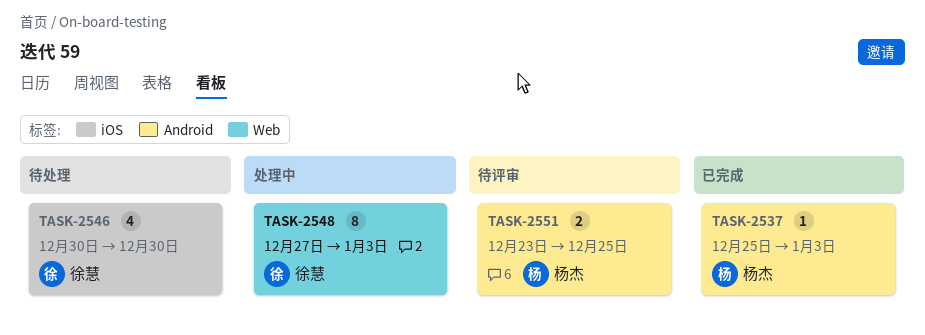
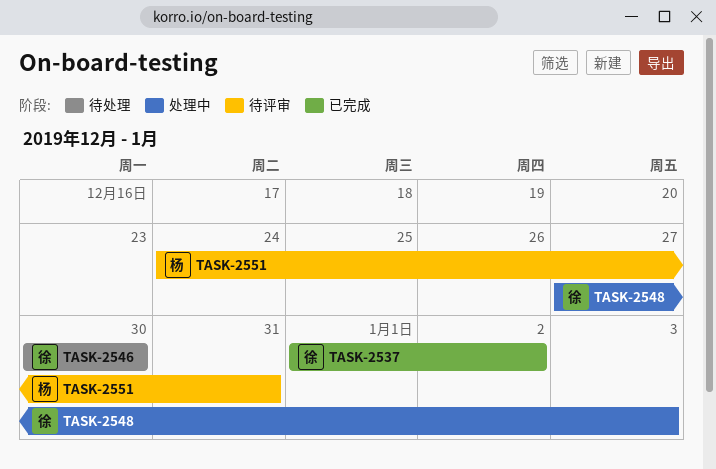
TASK-2537, owner: 杨杰 -> 徐慧
TASK-2537, start: Dec 25 -> Jan 1
TASK-2537, due: Jan 3 -> Jan 2
TASK-2551, start: Dec 23 -> Dec 24
TASK-2551, due: Dec 25 -> Dec 31

